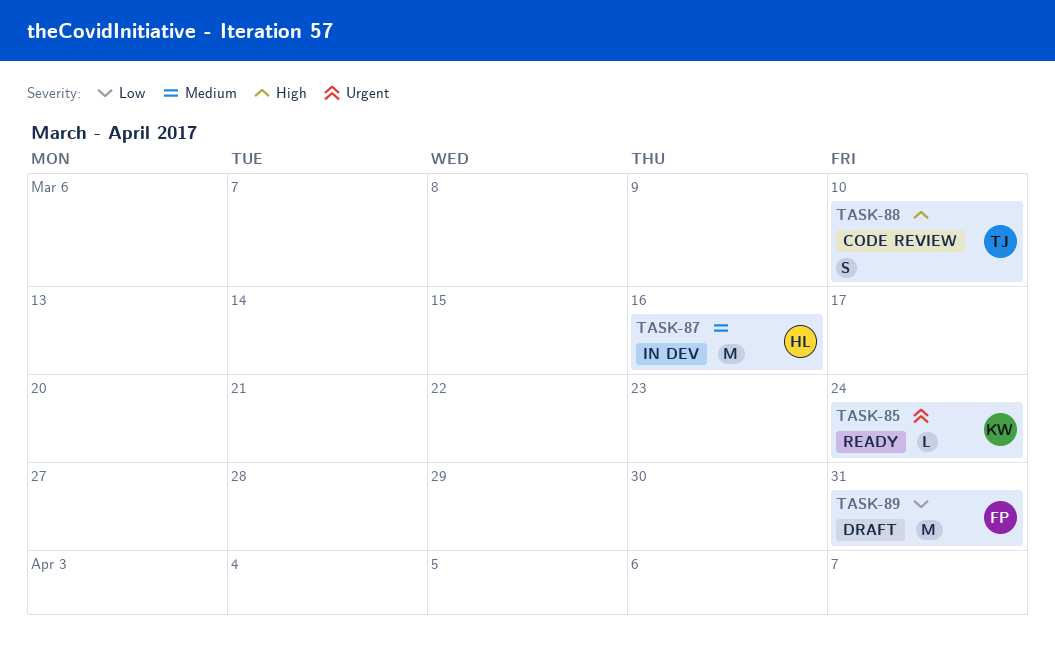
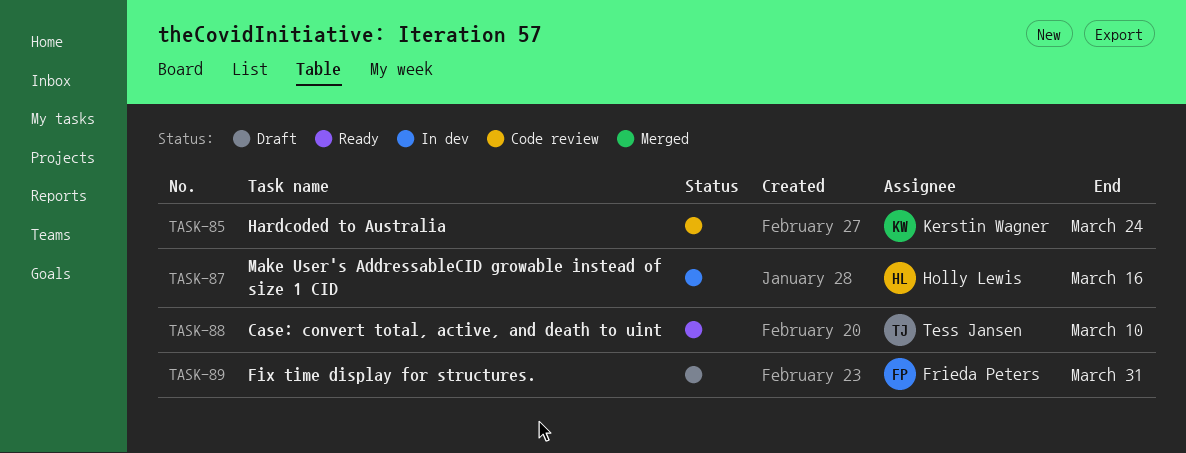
TASK-85, status: Ready -> Code review
TASK-88, status: Code review -> Ready

